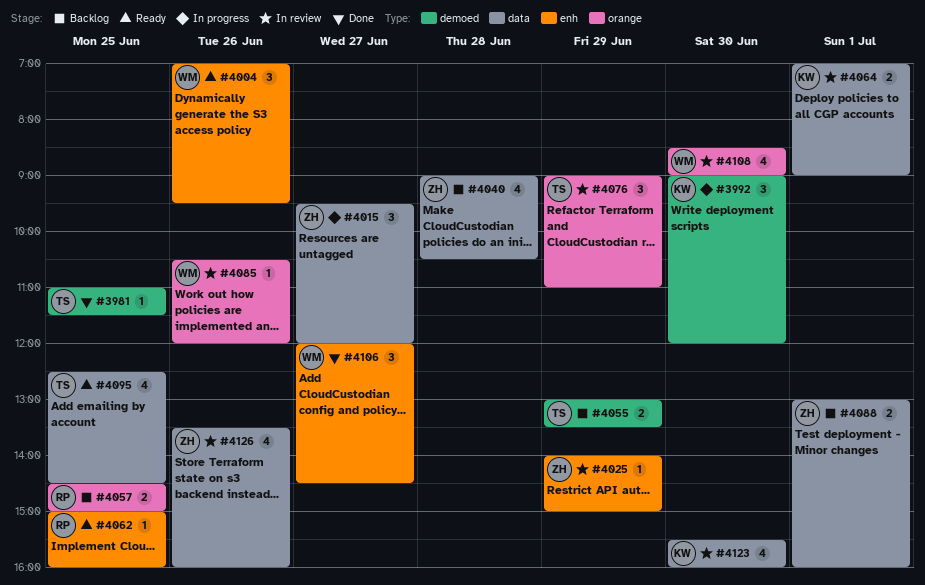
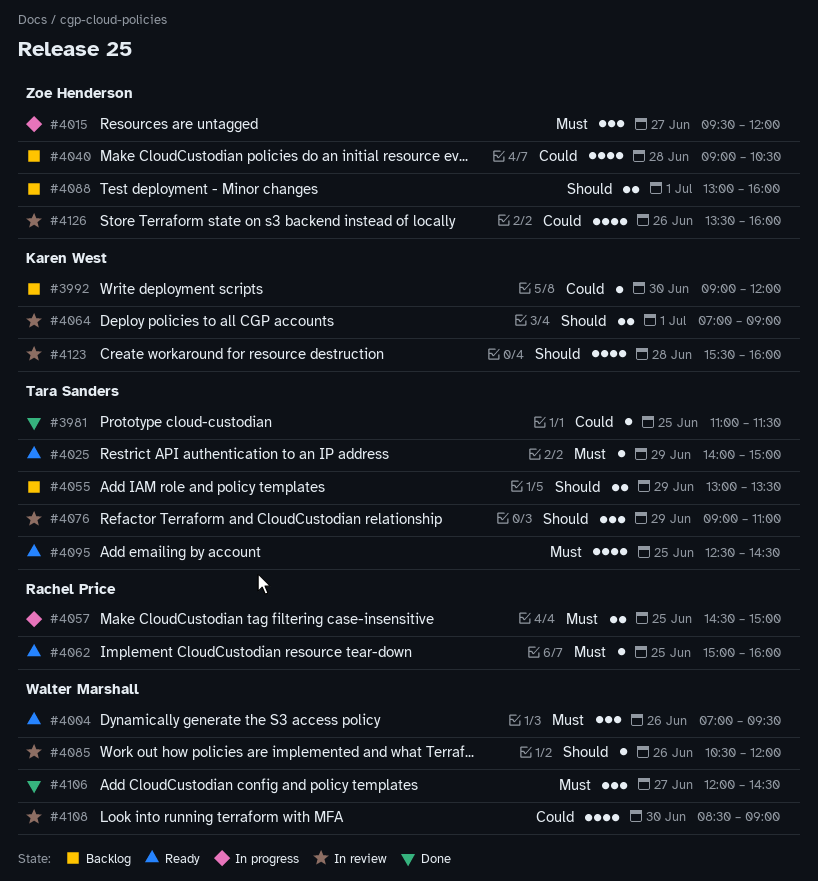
#3992, status: In progress -> Backlog
#3992, estimate: 3 -> 1
#4025, status: In review -> Ready
#4025, owner: Zoe Henderson -> Tara Sanders
#4057, status: Backlog -> In progress
#4123, day: Jun 30 -> Jun 28

